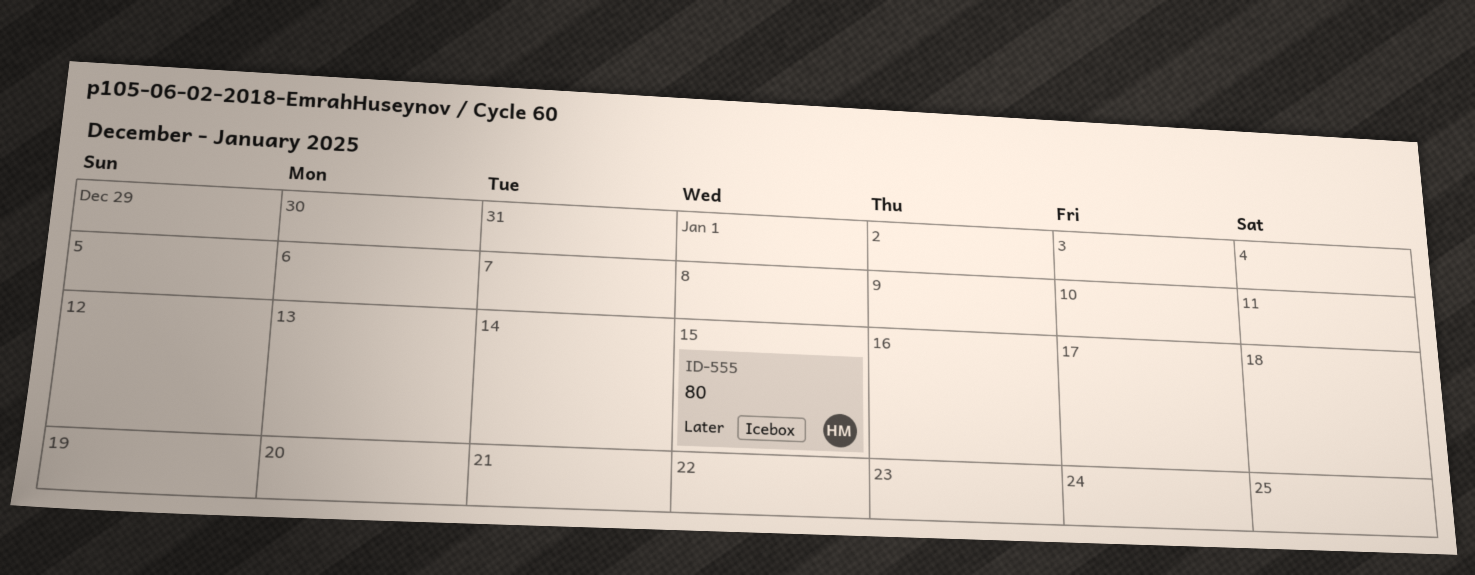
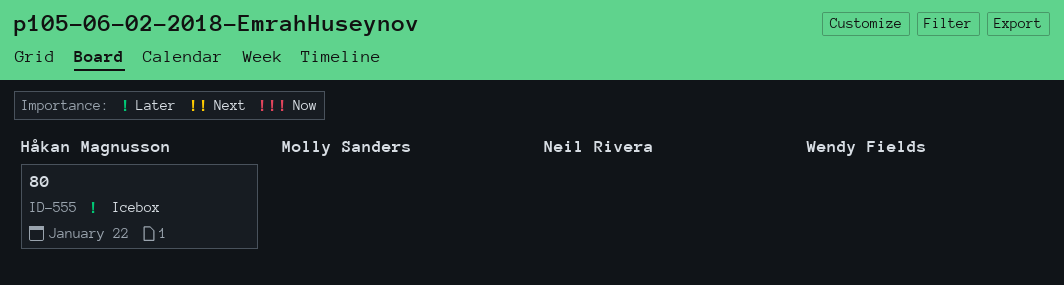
ID-555, due: Jan 15 -> Jan 22

